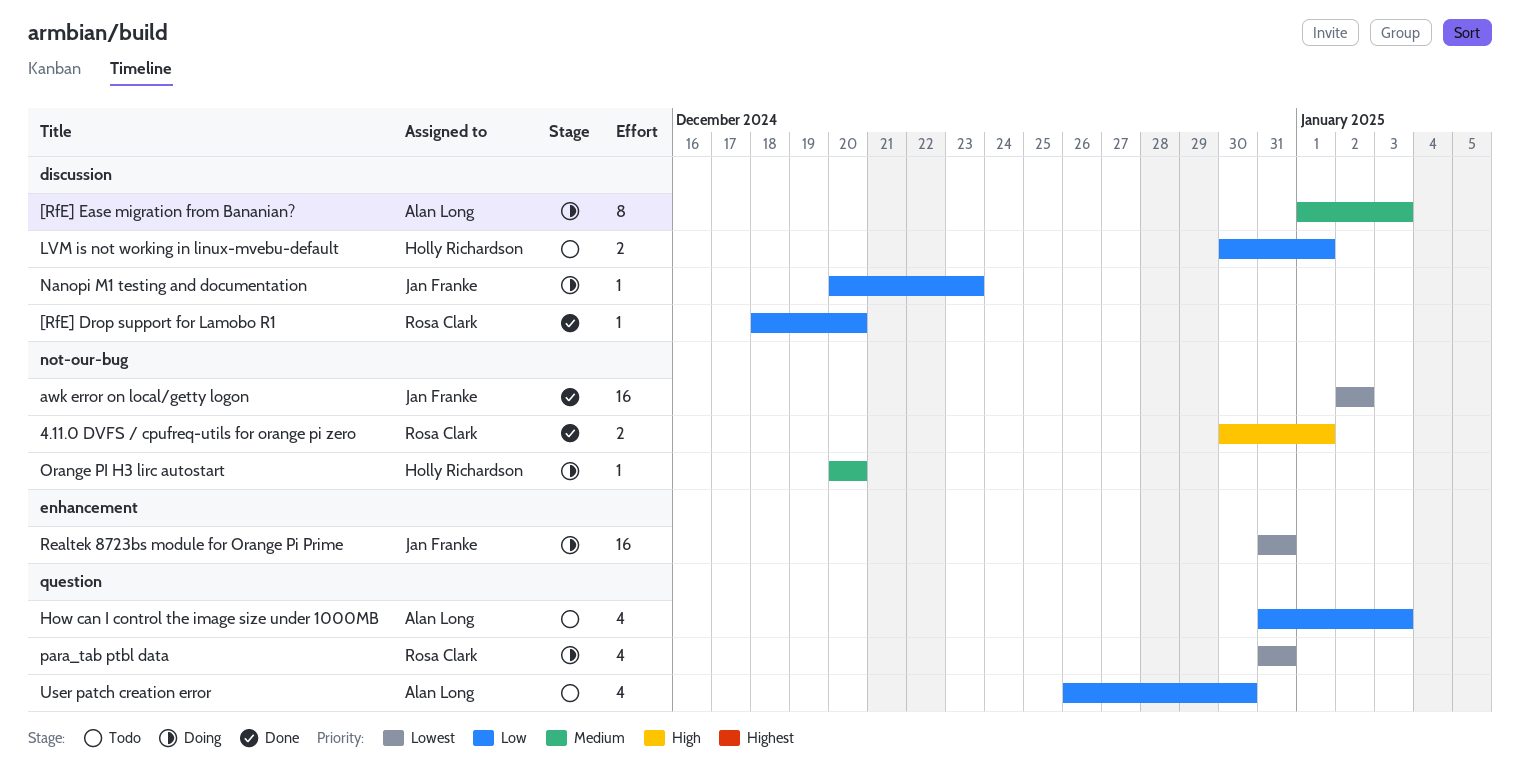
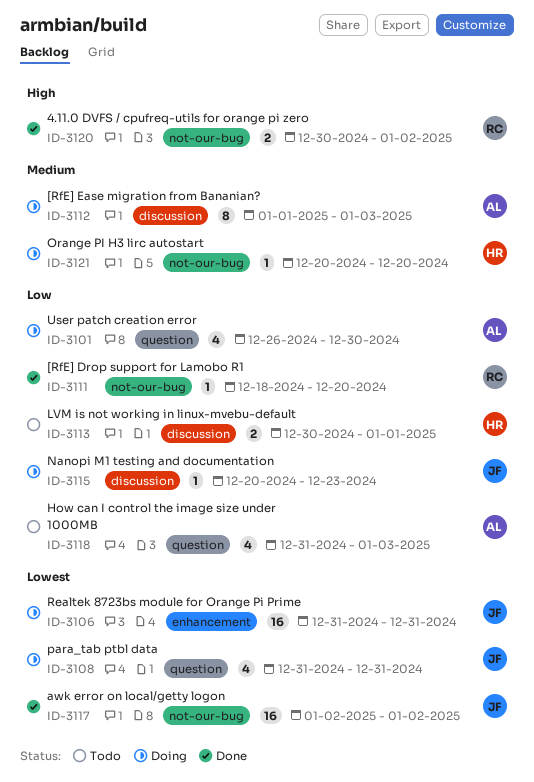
4.11.0 DVFS / cpufreq-utils for orange pi zero, due: Jan 1 -> Jan 2
[RfE] Drop support for Lamobo R1, label: discussion -> not-our-bug
para_tab ptbl data, owner: Rosa Clark -> Jan Franke
User patch creation error, status: Todo -> Doing

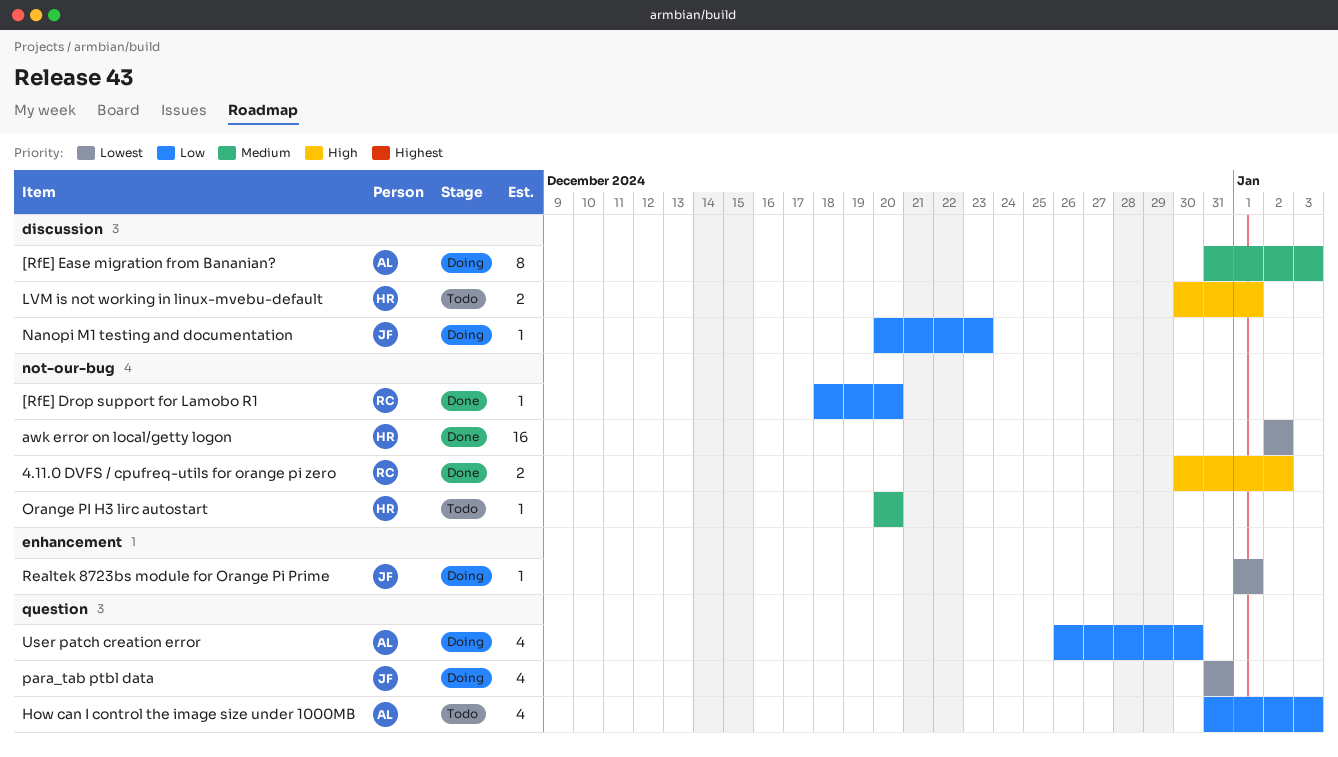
[RfE] Ease migration from Bananian?, start: Jan 1 -> Dec 31
awk error on local/getty logon, owner: JF -> HR
LVM is not working in linux-mvebu-default, priority: Low -> High
Orange PI H3 lirc autostart, status: Doing -> Todo
Realtek 8723bs module for Orange Pi Prime, estimate: 16 -> 1
Realtek 8723bs module for Orange Pi Prime, start: Dec 31 -> Jan 1
Realtek 8723bs module for Orange Pi Prime, due: Dec 31 -> Jan 1

